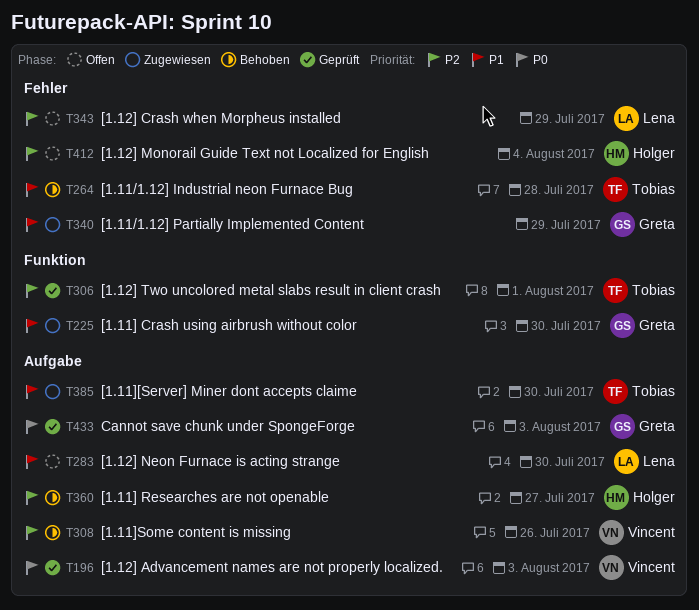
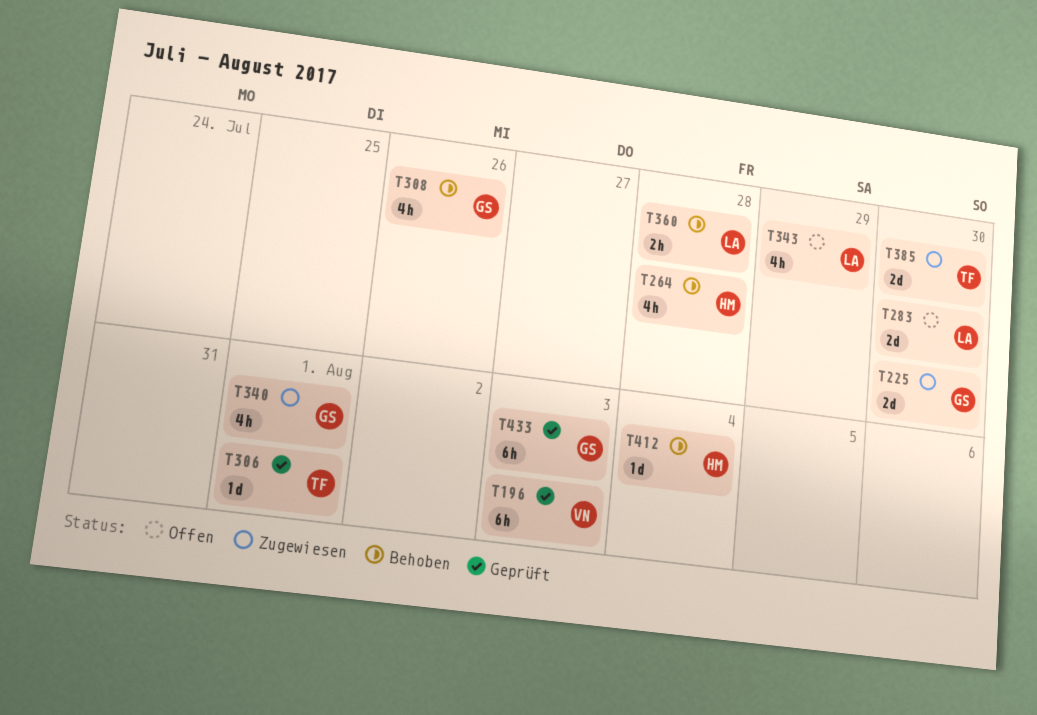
T264, owner: Tobias -> Holger
T308, owner: Vincent -> Greta
T340, due: Jul 29 -> Aug 1
T360, owner: Holger -> Lena
T360, due: Jul 27 -> Jul 28
T412, status: Offen -> Behoben

